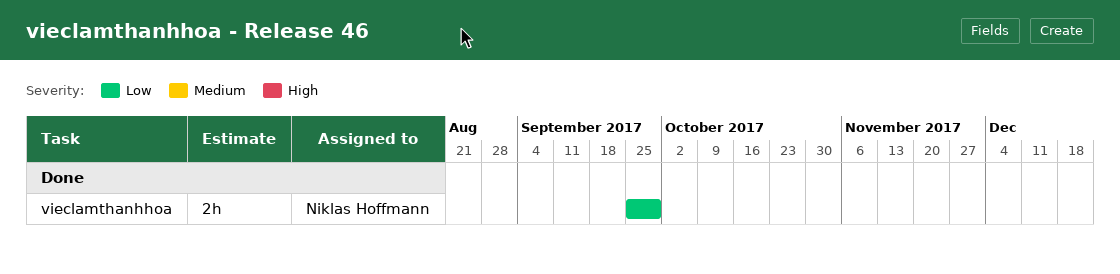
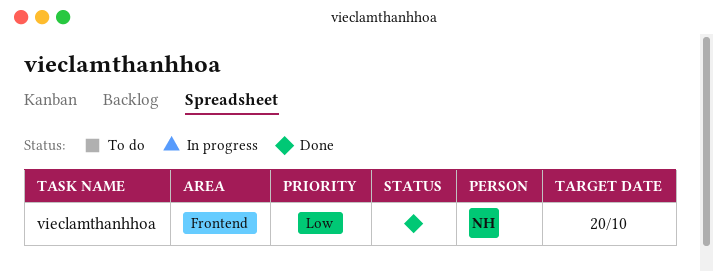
vieclamthanhhoa, due: Sep 29 -> Oct 20

